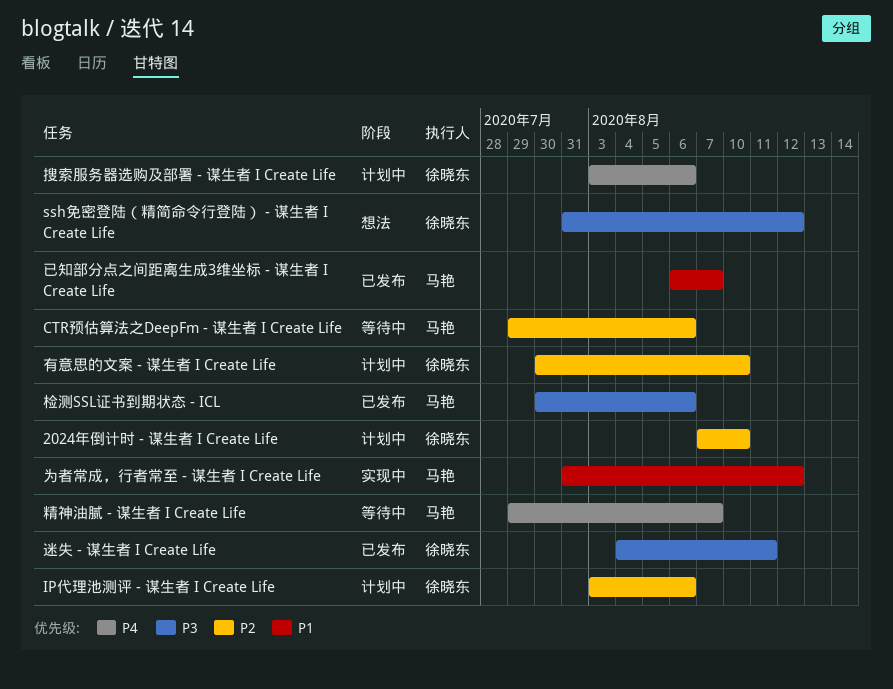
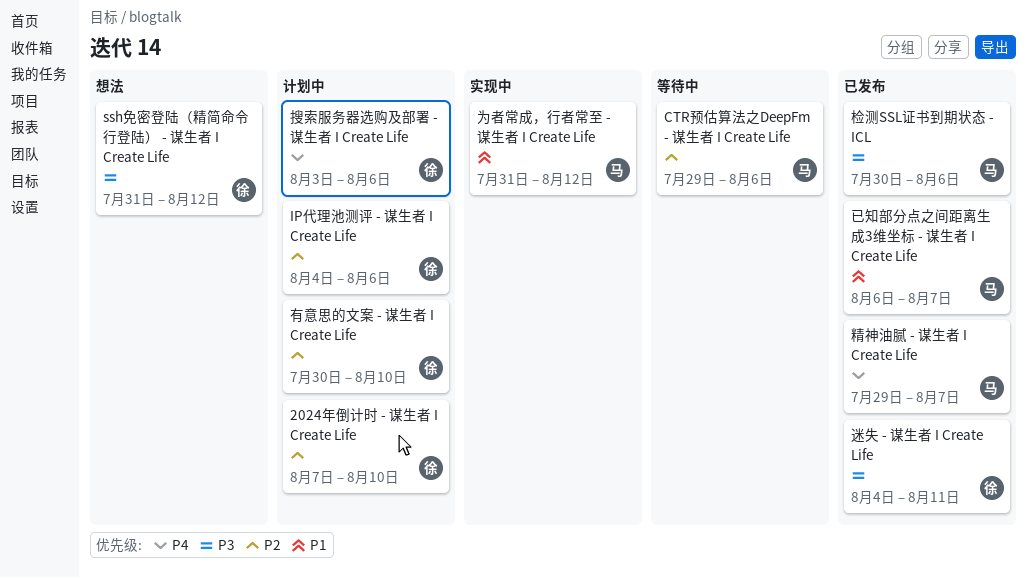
IP代理池测评 - 谋生者 I Create Life, start: Aug 3 -> Aug 4
精神油腻 - 谋生者 I Create Life, status: 等待中 -> 已发布

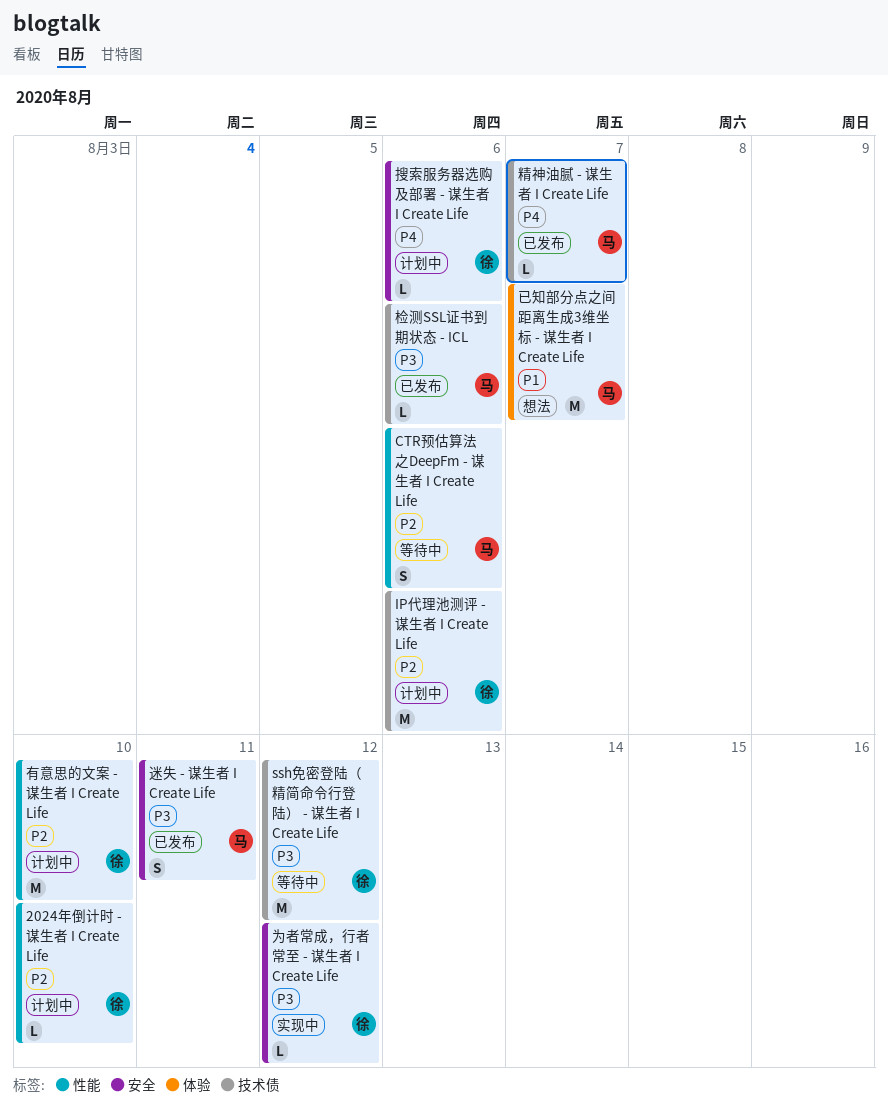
ssh免密登陆（精简命令行登陆） - 谋生者 I Create Life, status: 想法 -> 等待中
为者常成，行者常至 - 谋生者 I Create Life, owner: 马 -> 徐
为者常成，行者常至 - 谋生者 I Create Life, priority: P1 -> P3
已知部分点之间距离生成3维坐标 - 谋生者 I Create Life, status: 已发布 -> 想法
迷失 - 谋生者 I Create Life, owner: 徐 -> 马

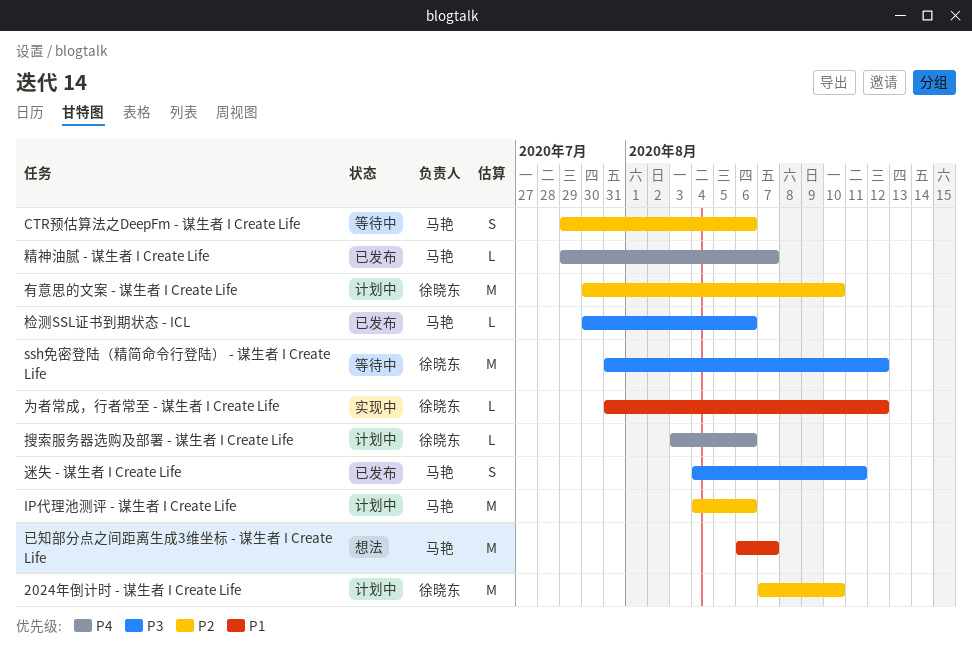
2024年倒计时 - 谋生者 I Create Life, estimate: L -> M
IP代理池测评 - 谋生者 I Create Life, owner: 徐晓东 -> 马艳
为者常成，行者常至 - 谋生者 I Create Life, priority: P3 -> P1

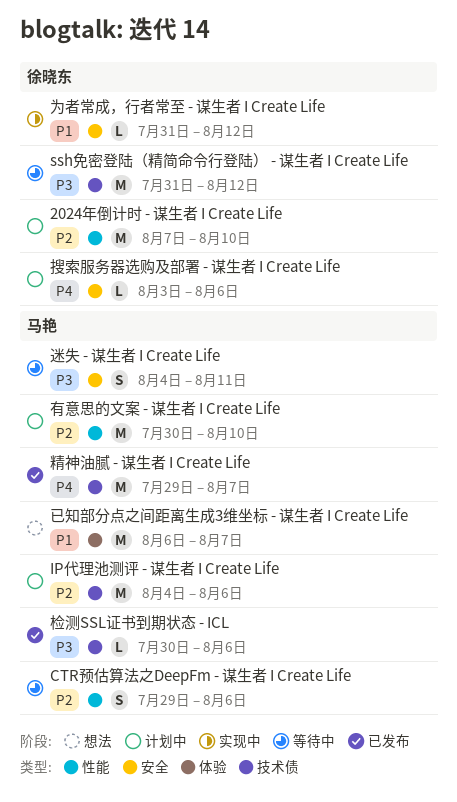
有意思的文案 - 谋生者 I Create Life, owner: 徐晓东 -> 马艳
精神油腻 - 谋生者 I Create Life, estimate: L -> M
迷失 - 谋生者 I Create Life, status: 已发布 -> 等待中

